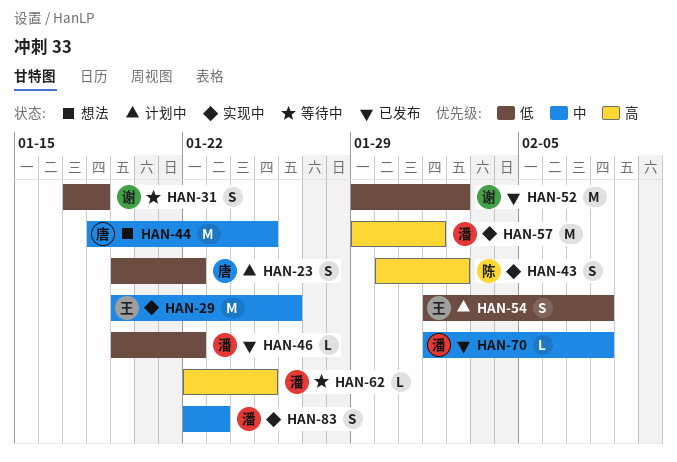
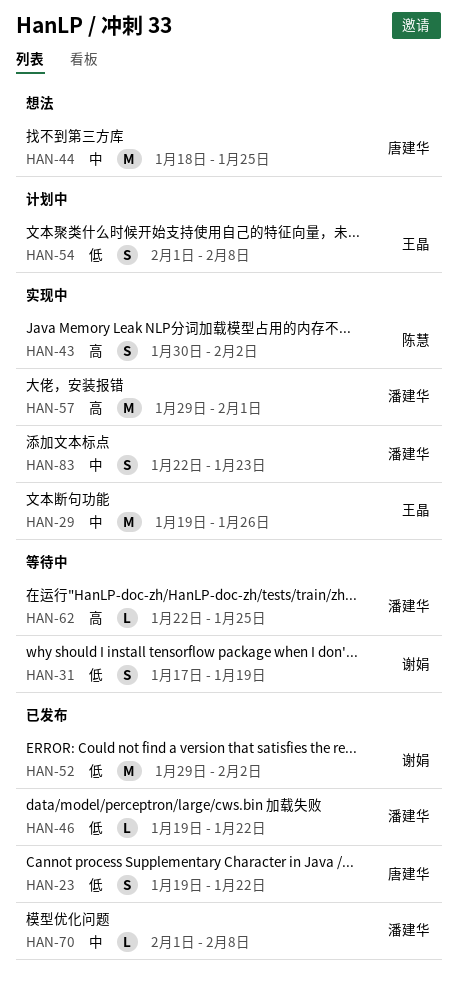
HAN-23, status: 计划中 -> 已发布
HAN-31, due: Jan 18 -> Jan 19

